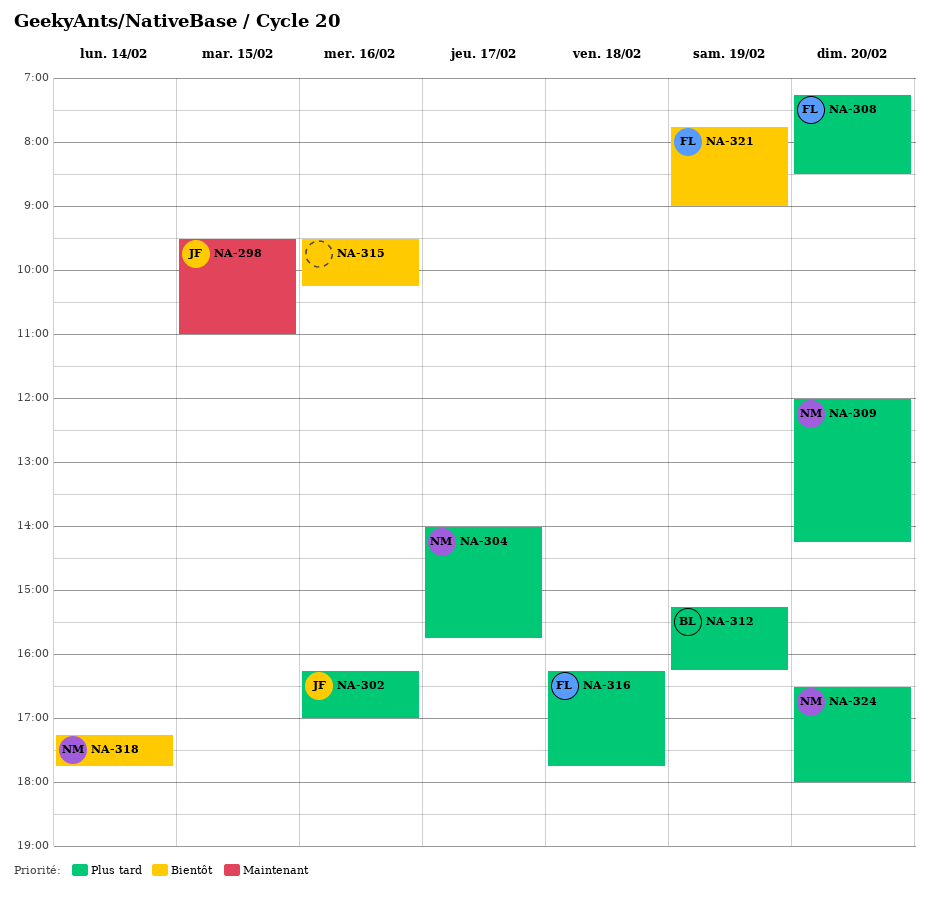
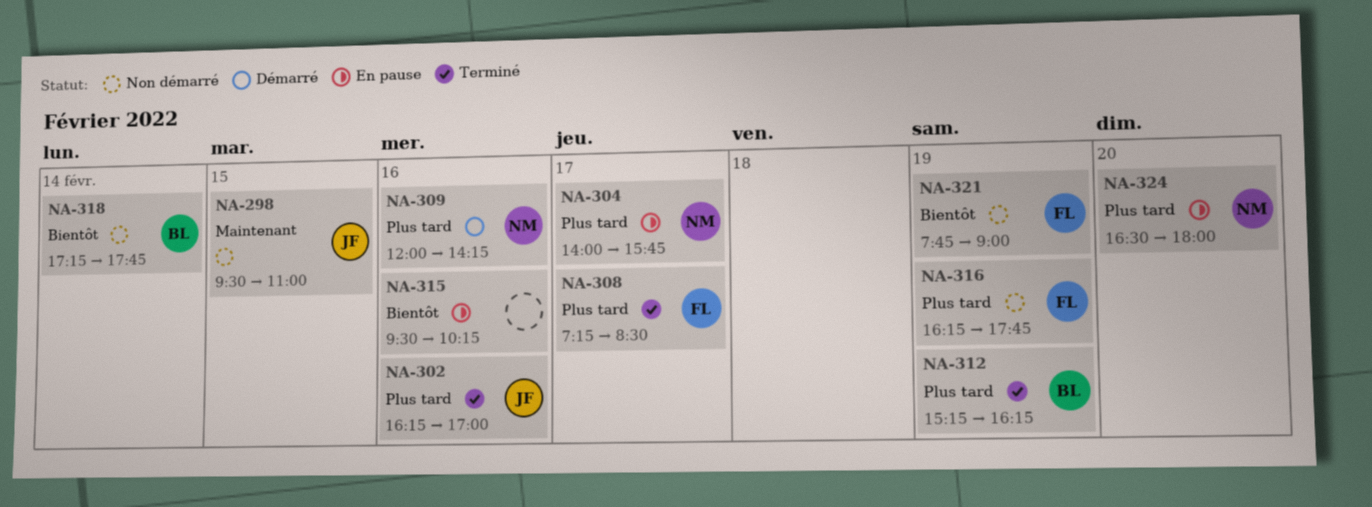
NA-308, day: Feb 20 -> Feb 17
NA-309, day: Feb 20 -> Feb 16
NA-316, day: Feb 18 -> Feb 19
NA-318, owner: NM -> BL

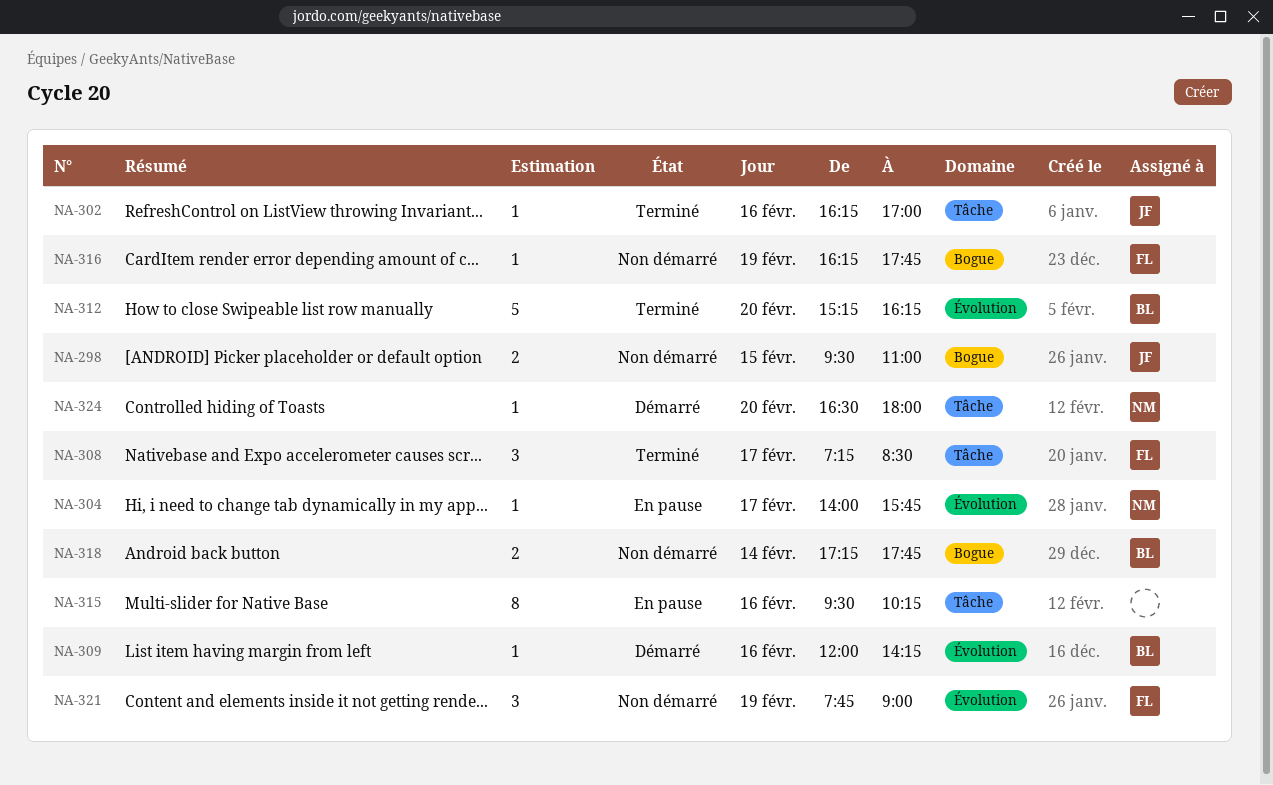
NA-309, owner: NM -> BL
NA-312, day: Feb 19 -> Feb 20
NA-324, status: En pause -> Démarré

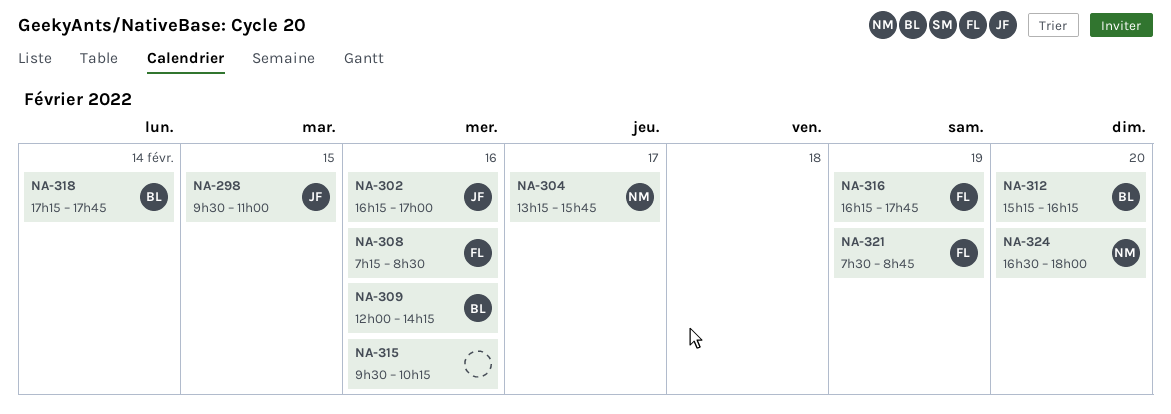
NA-304, begins: 14:00 -> 13:15
NA-308, day: Feb 17 -> Feb 16
NA-321, begins: 07:45 -> 07:30
NA-321, ends: 09:00 -> 08:45

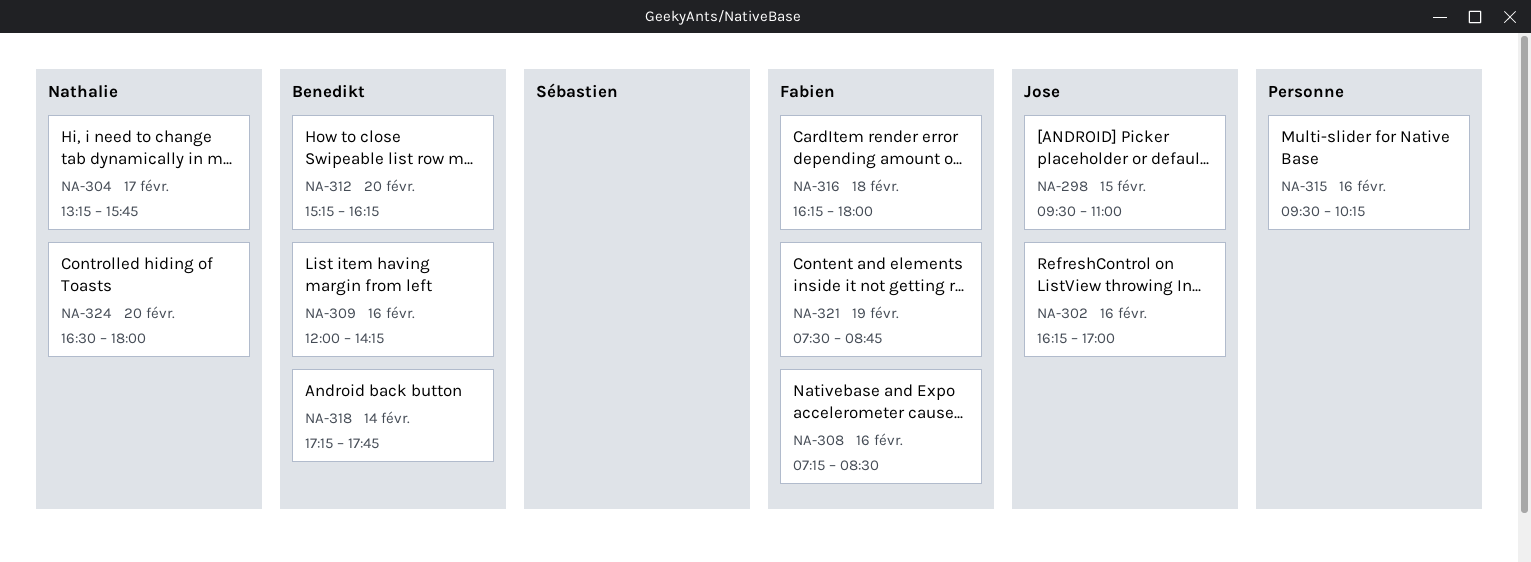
NA-316, day: Feb 19 -> Feb 18
NA-316, ends: 17:45 -> 18:00

